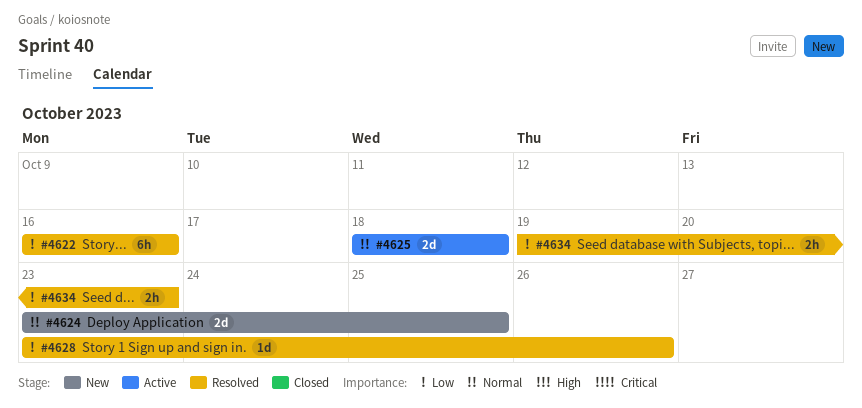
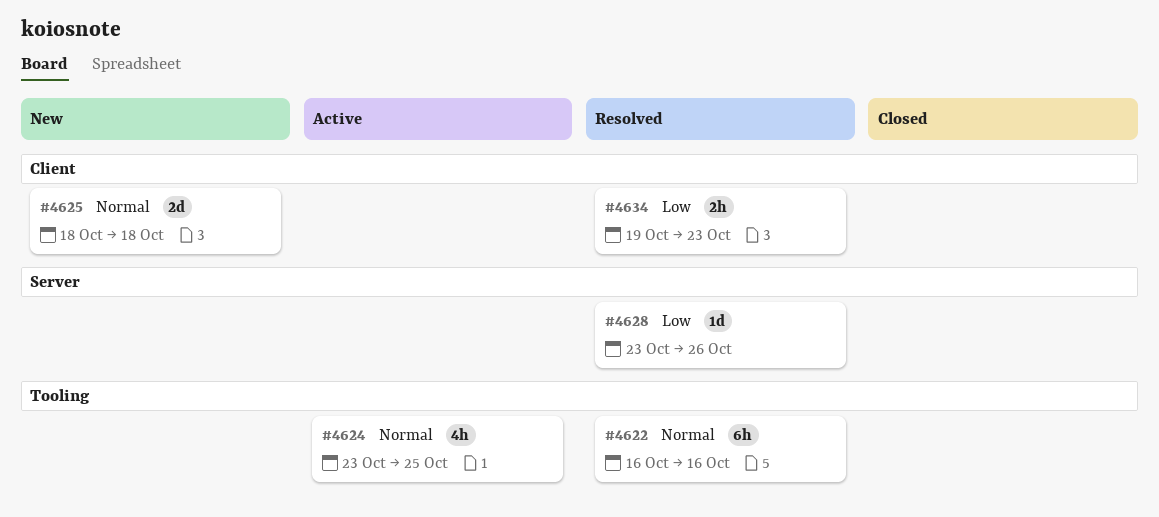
#4622, priority: Low -> Normal
#4624, status: New -> Active
#4624, estimate: 2d -> 4h
#4625, status: Active -> New

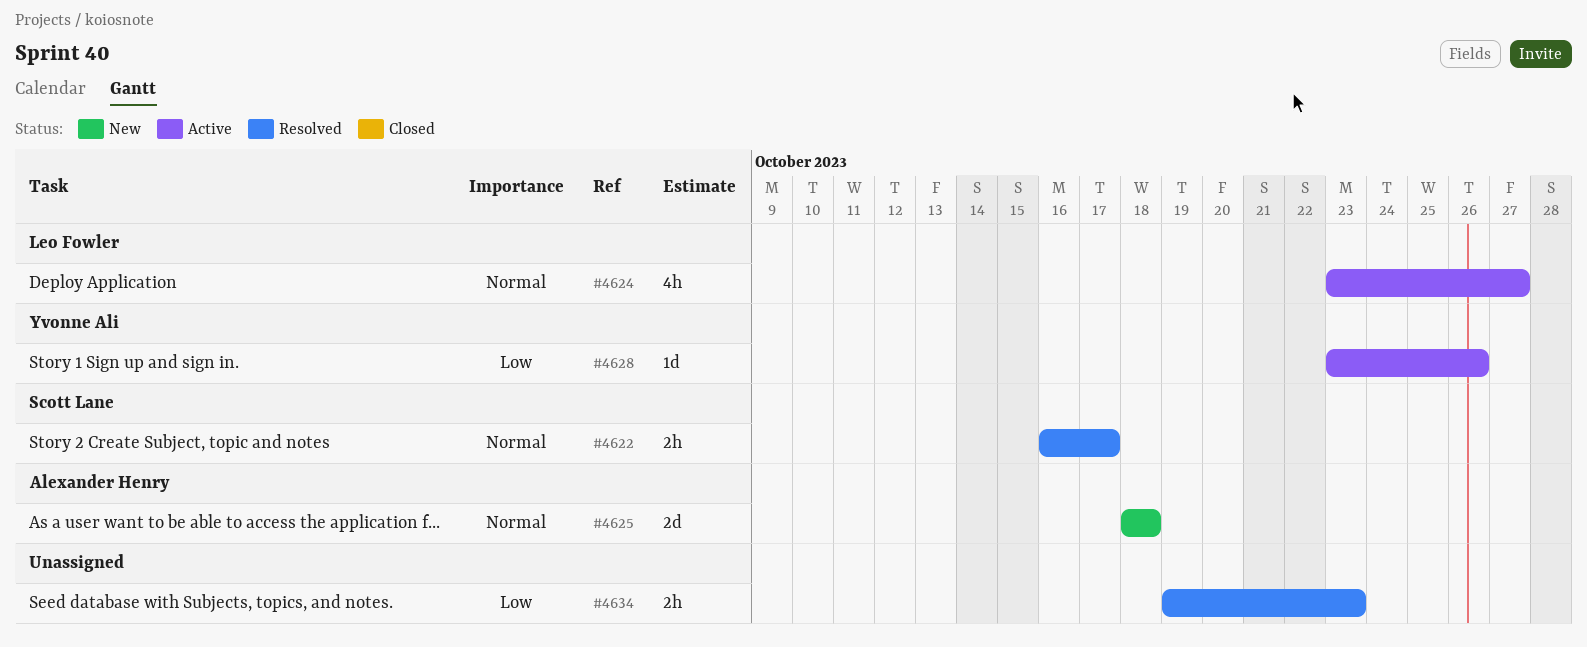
#4622, estimate: 6h -> 2h
#4622, due: Oct 16 -> Oct 17
#4624, due: Oct 25 -> Oct 27
#4628, status: Resolved -> Active

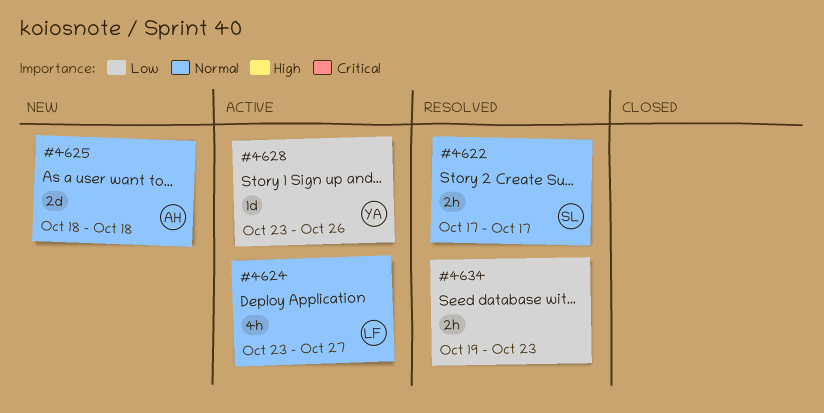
#4622, start: Oct 16 -> Oct 17

